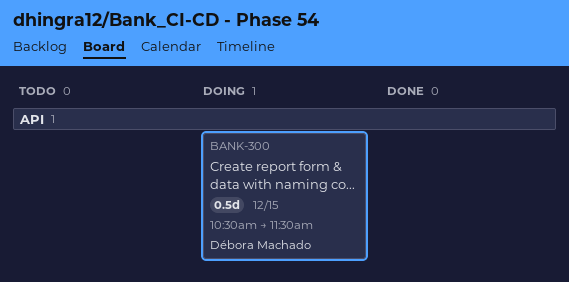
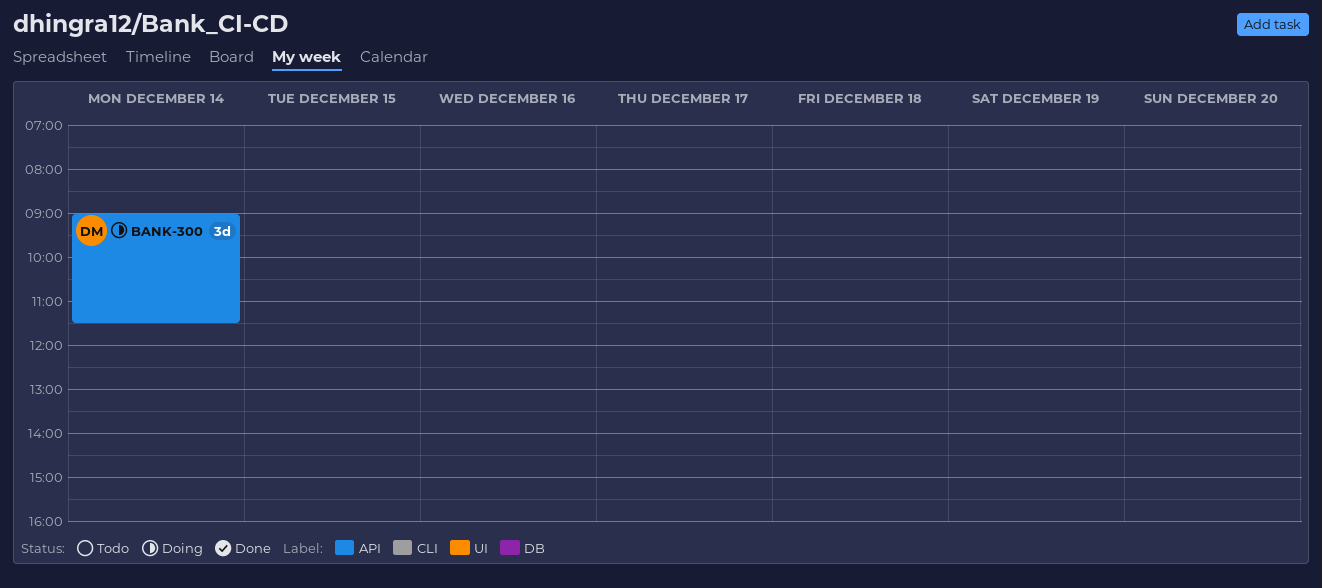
BANK-300, estimate: 0.5d -> 3d
BANK-300, day: Dec 15 -> Dec 14
BANK-300, begins: 10:30 -> 09:00

